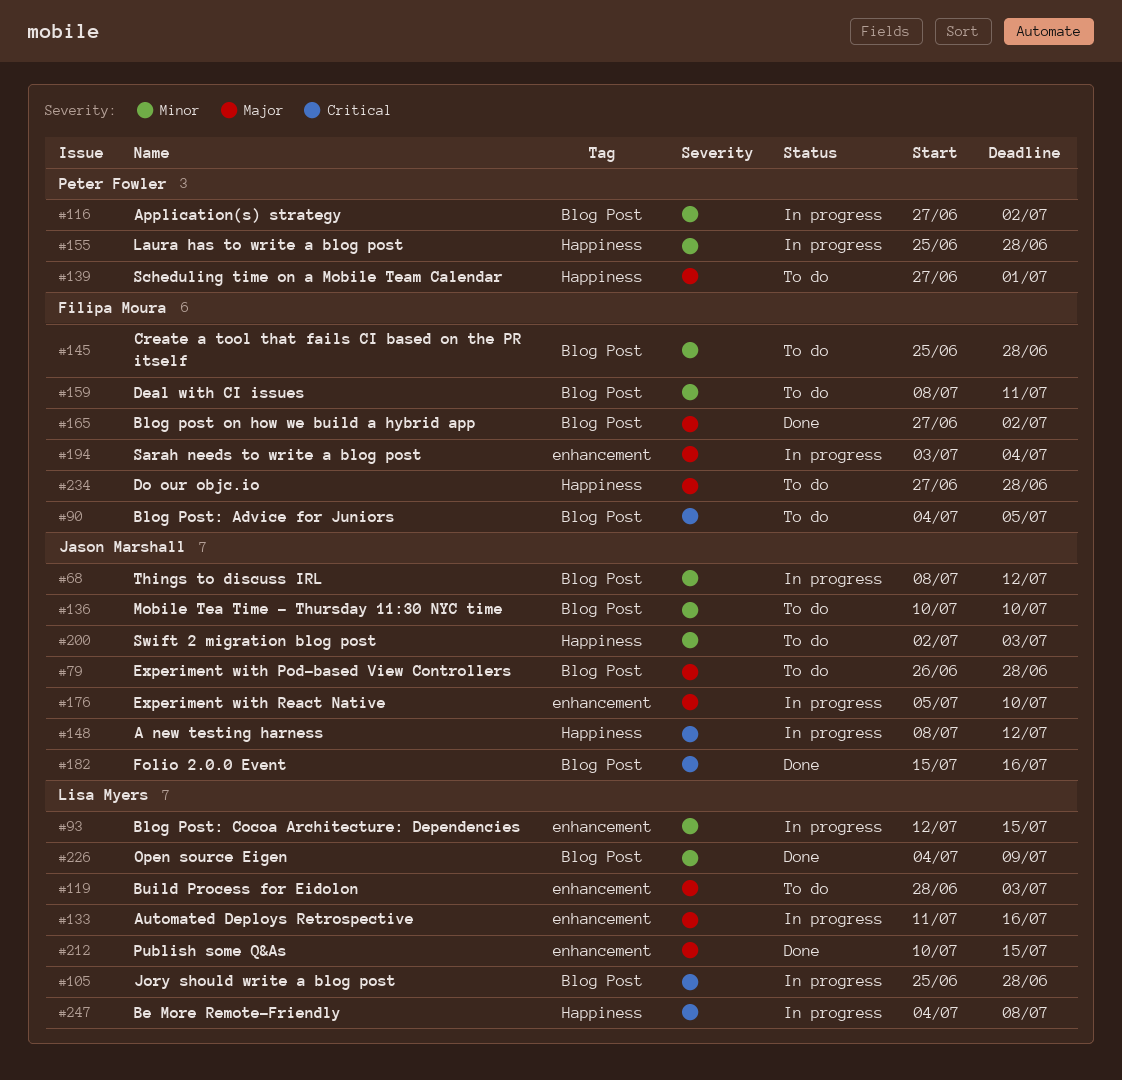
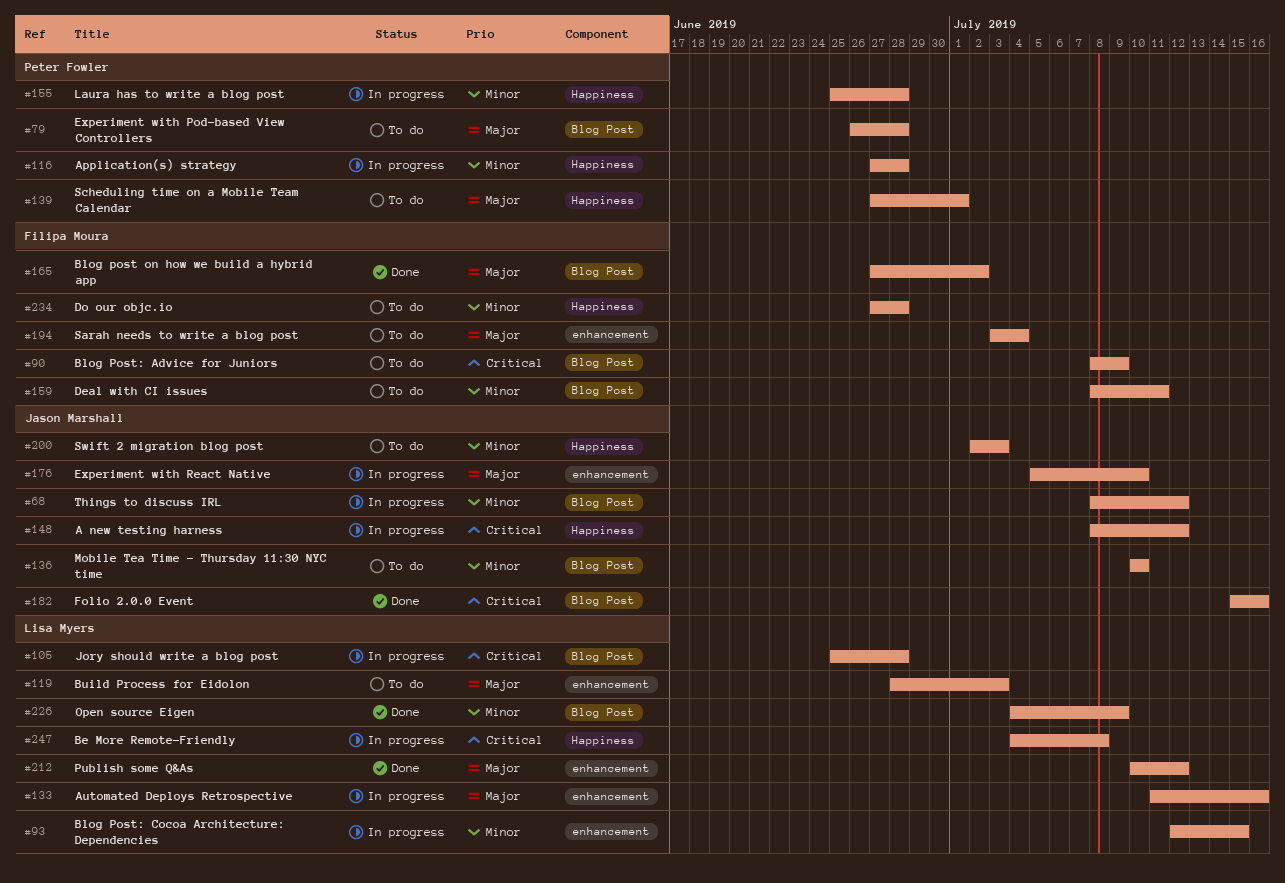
#79, owner: Jason Marshall -> Peter Fowler
#90, start: Jul 4 -> Jul 8
#90, due: Jul 5 -> Jul 9
#116, label: Blog Post -> Happiness
#116, due: Jul 2 -> Jun 28
#145: present -> none
#194, status: In progress -> To do
#212, due: Jul 15 -> Jul 12
#234, priority: Major -> Minor

